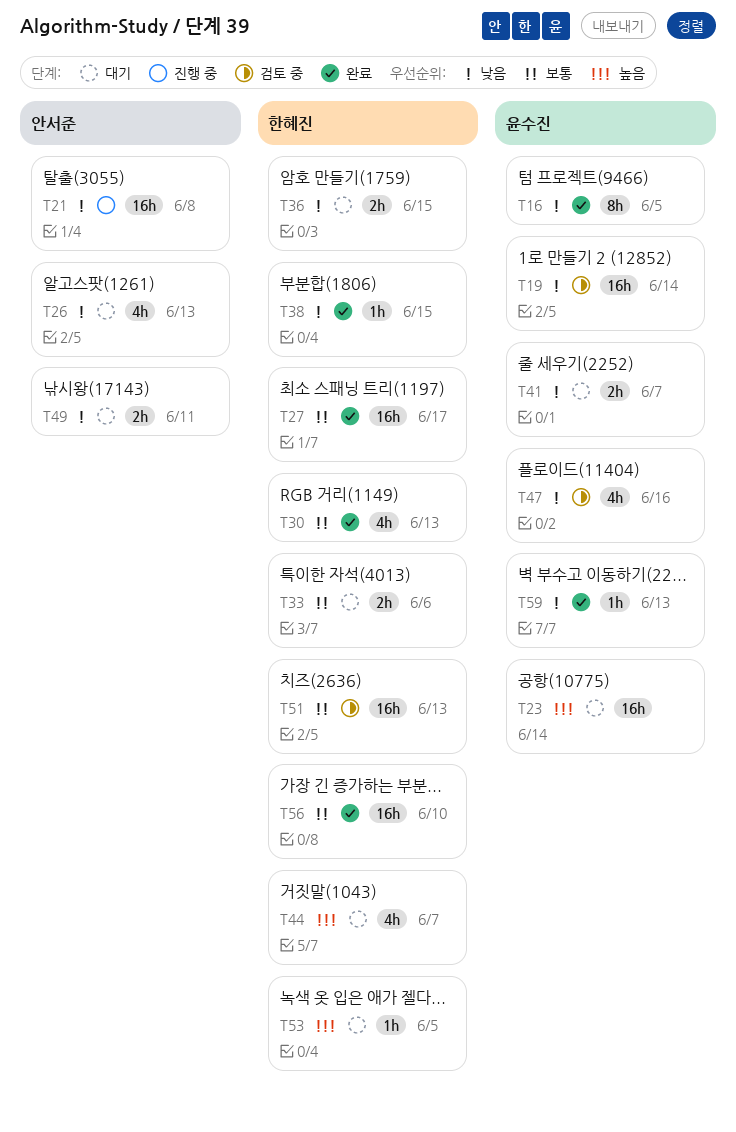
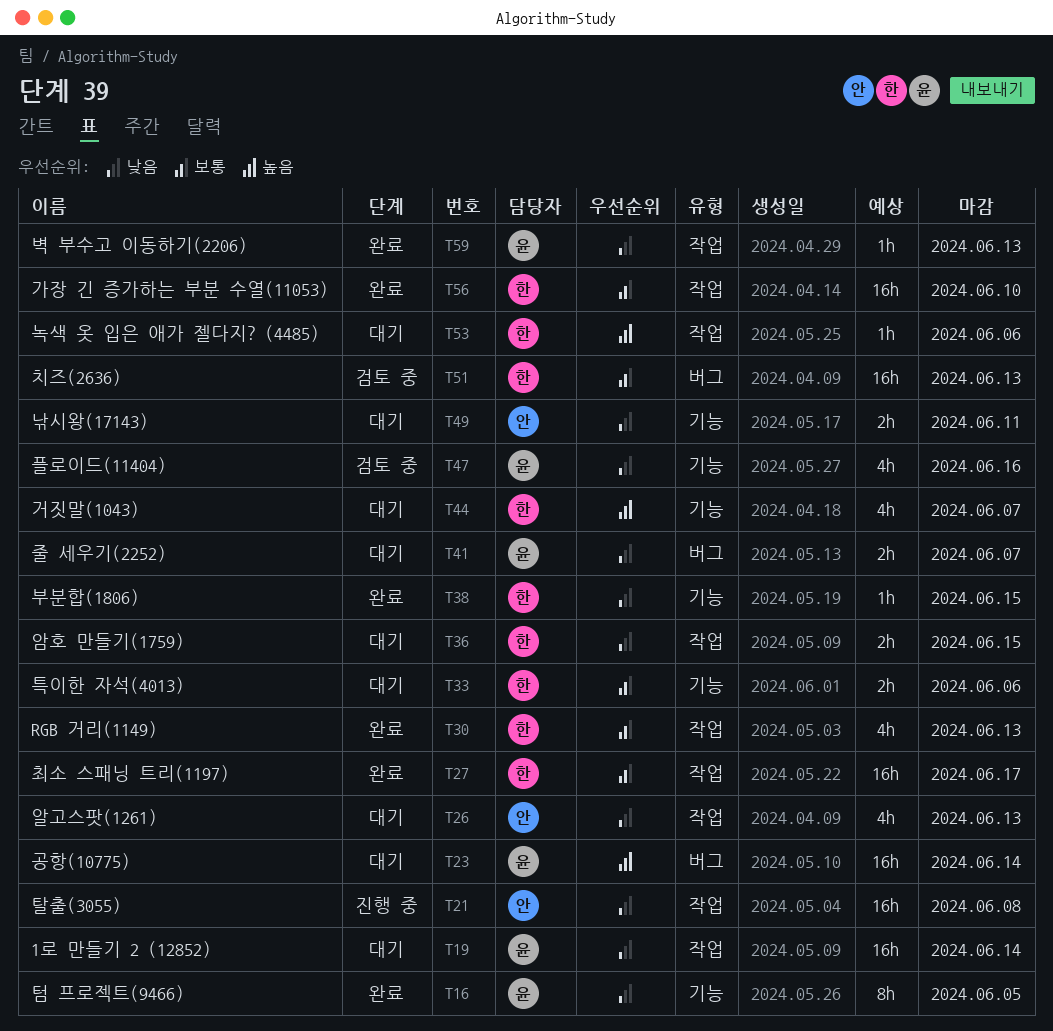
T19, status: 검토 중 -> 대기
T53, due: Jun 5 -> Jun 6

